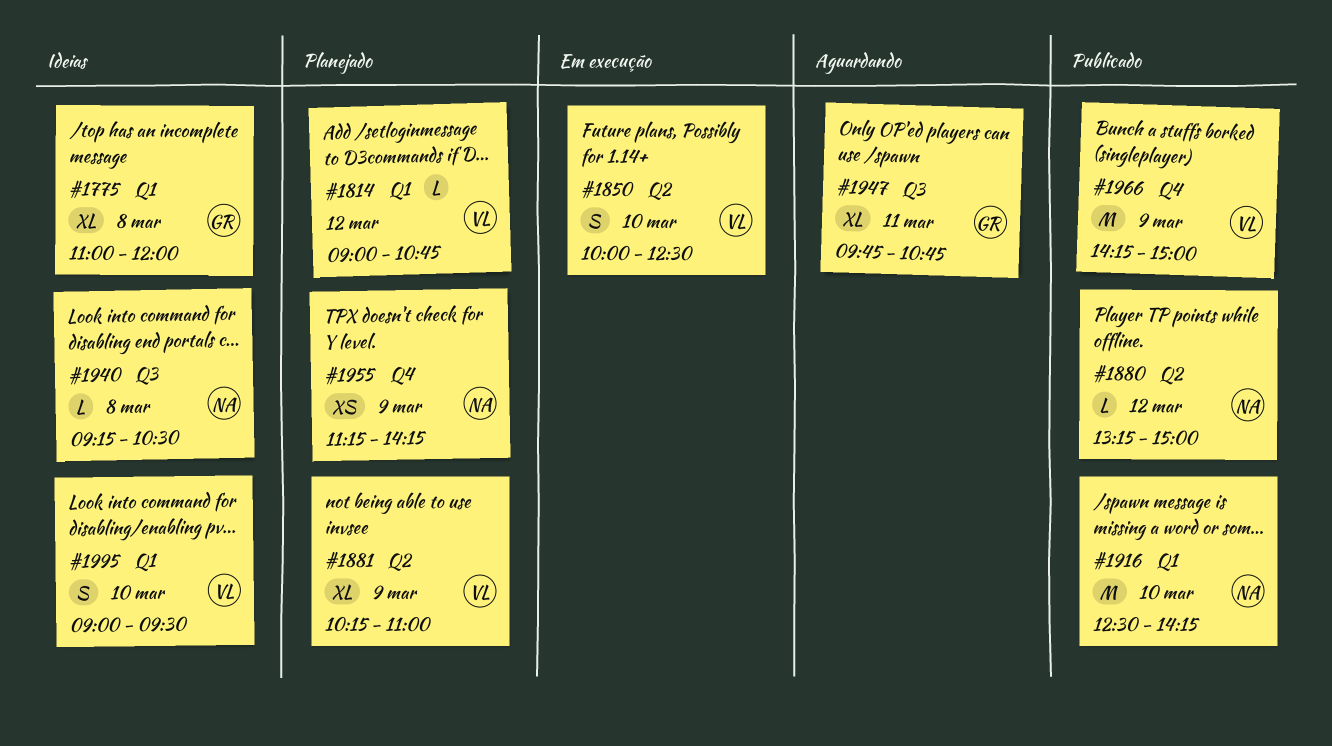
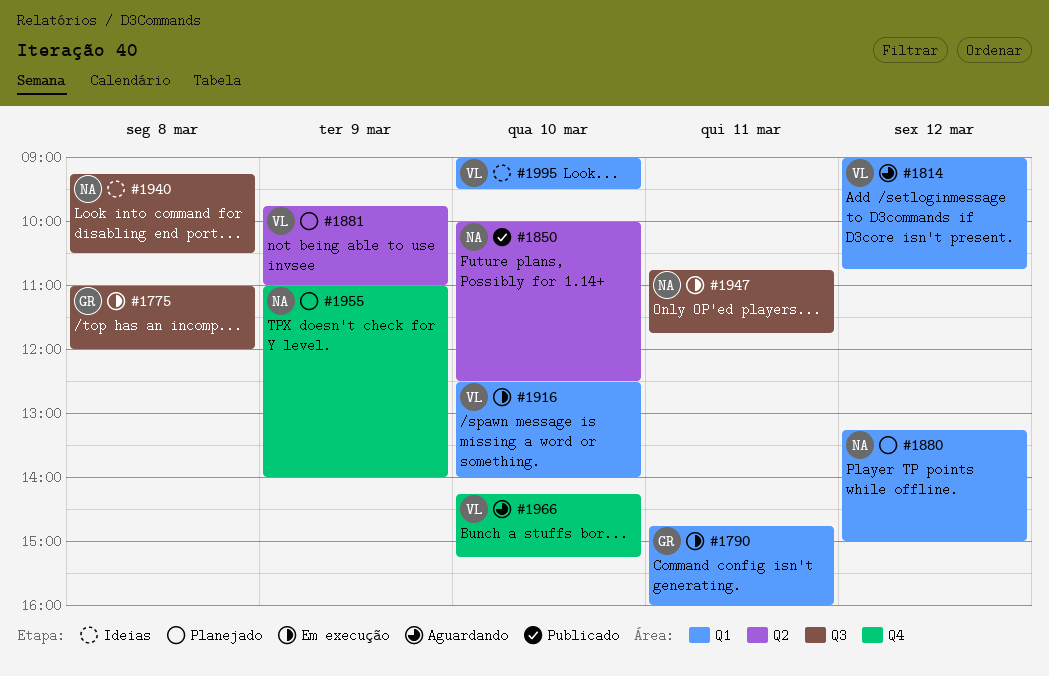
#1775, status: Ideias -> Em execução
#1775, label: Q1 -> Q3
#1790: none -> present
#1814, status: Planejado -> Aguardando
#1850, status: Em execução -> Publicado
#1850, owner: VL -> NA
#1880, status: Publicado -> Planejado
#1880, label: Q2 -> Q1
#1881, begins: 10:15 -> 09:45
#1916, status: Publicado -> Em execução
#1916, owner: NA -> VL
#1916, ends: 14:15 -> 14:00
#1947, status: Aguardando -> Em execução
#1947, owner: GR -> NA
#1947, begins: 09:45 -> 10:45
#1947, ends: 10:45 -> 11:45
#1955, begins: 11:15 -> 11:00
#1955, ends: 14:15 -> 14:00
#1966, status: Publicado -> Aguardando
#1966, day: Mar 9 -> Mar 10
#1966, ends: 15:00 -> 15:15

